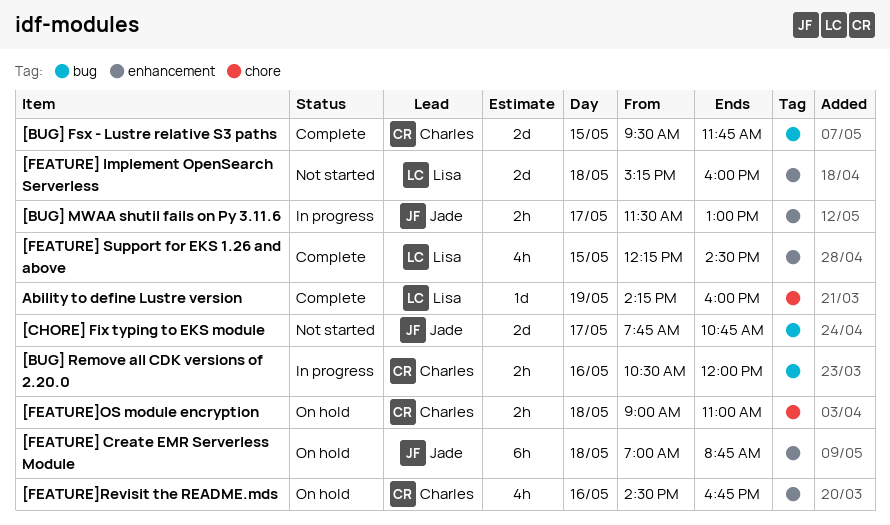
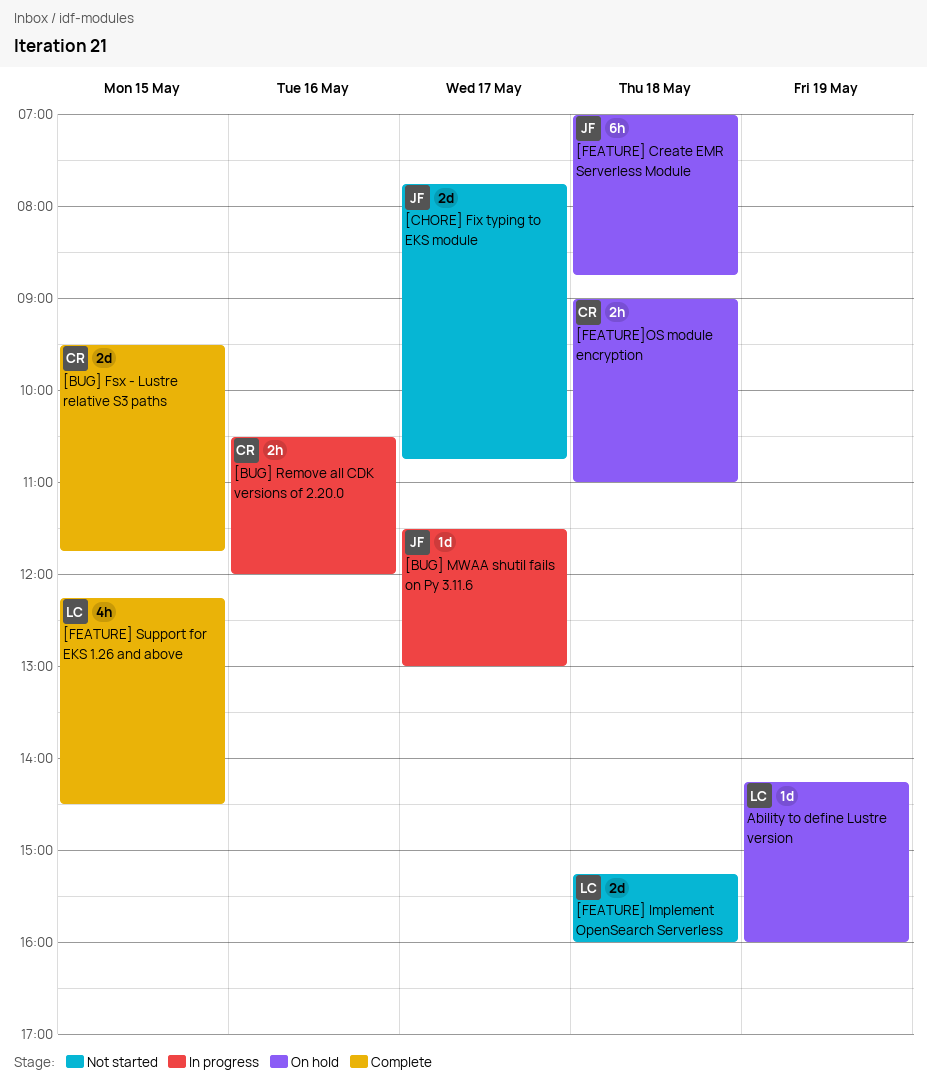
[BUG] MWAA shutil fails on Py 3.11.6, estimate: 2h -> 1d
[FEATURE]Revisit the README.mds: present -> none
Ability to define Lustre version, status: Complete -> On hold

